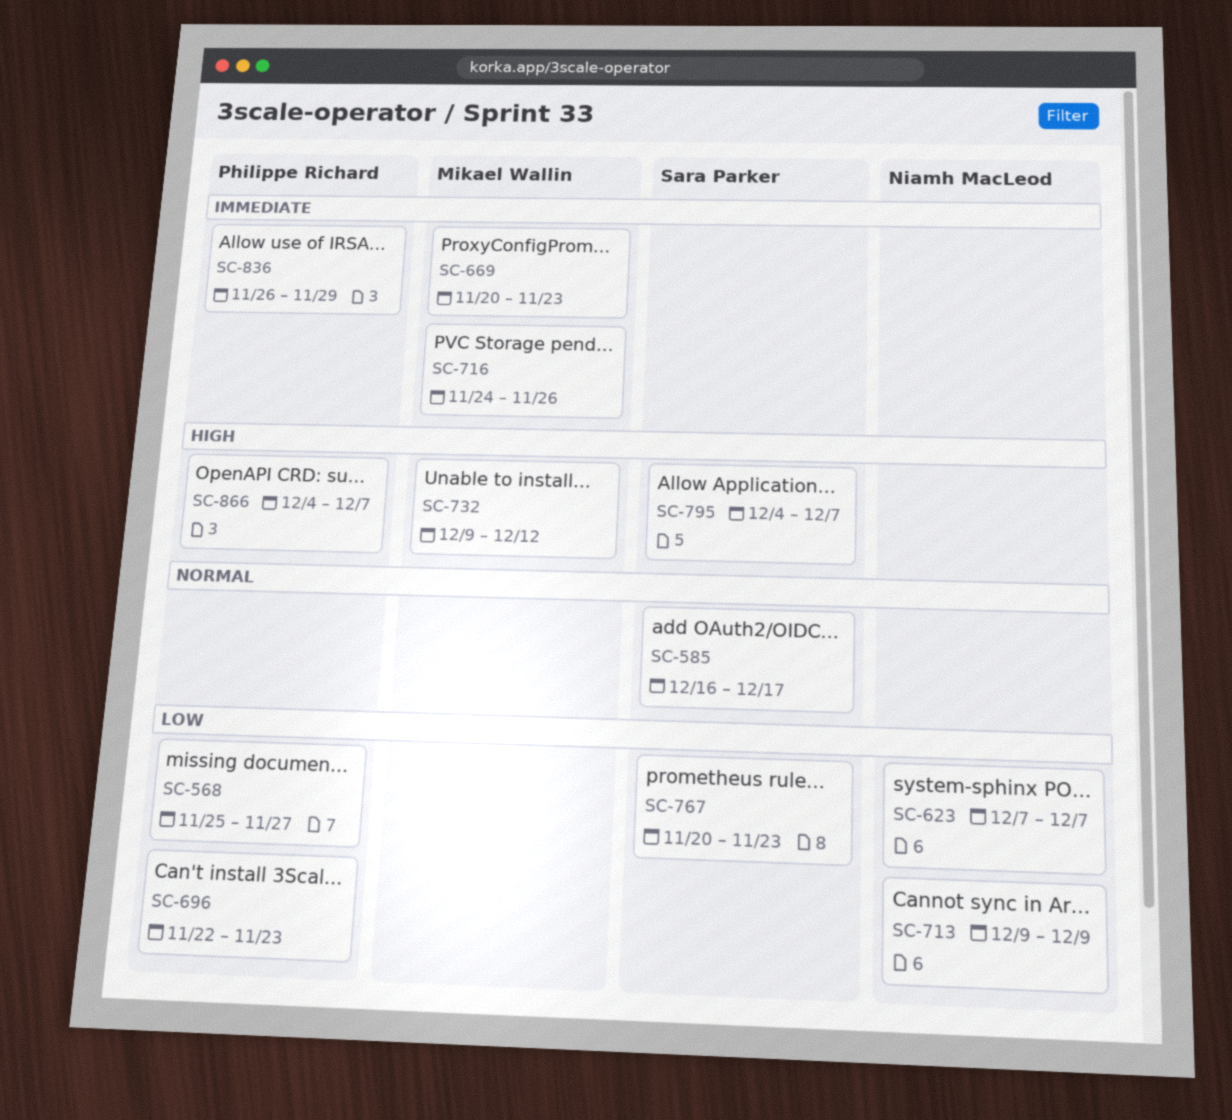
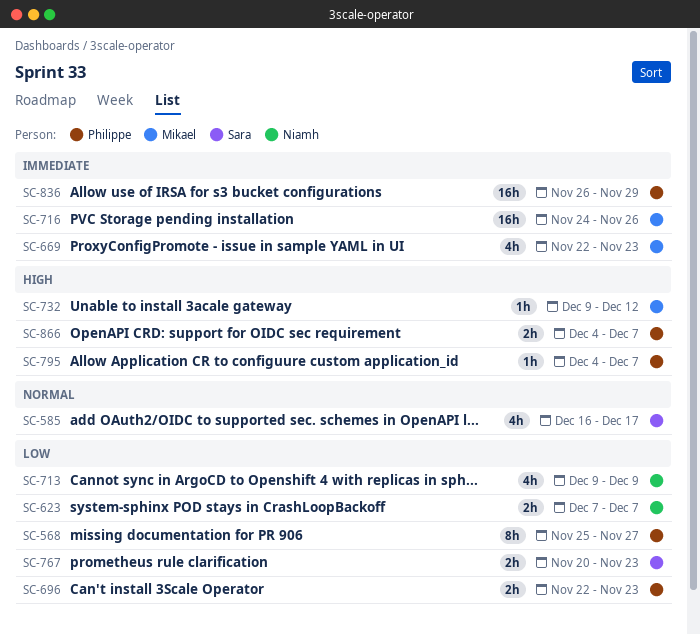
SC-669, start: Nov 20 -> Nov 22
SC-795, owner: Sara Parker -> Philippe Richard

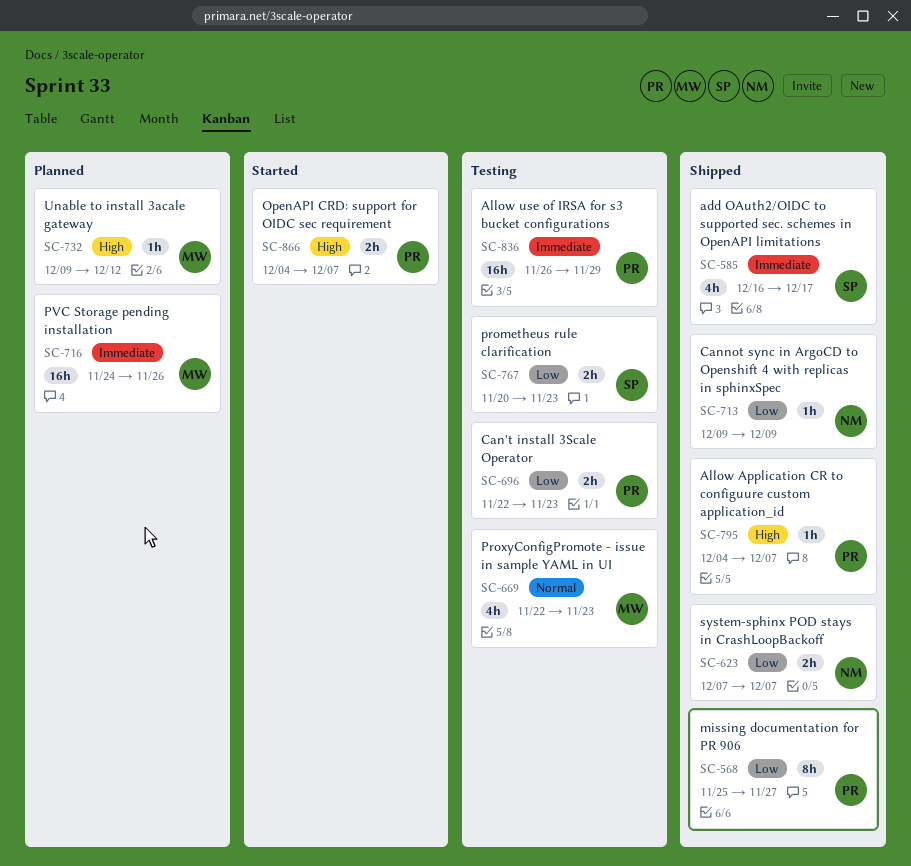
SC-585, priority: Normal -> Immediate
SC-669, priority: Immediate -> Normal
SC-713, estimate: 4h -> 1h

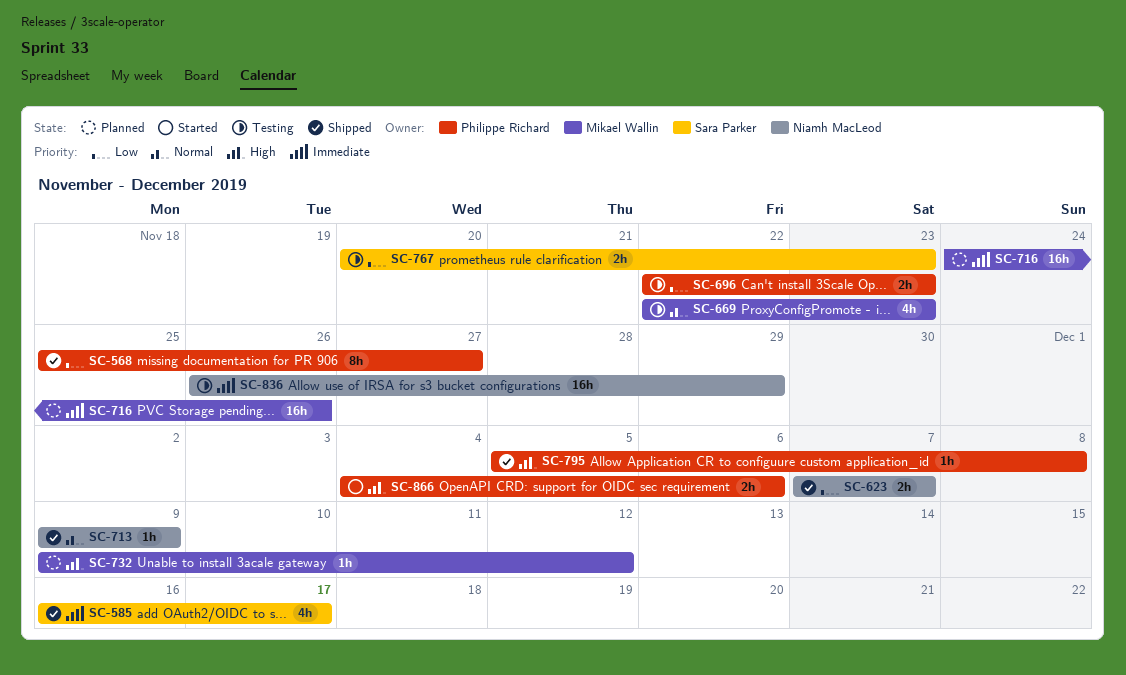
SC-713, priority: Low -> Normal
SC-795, start: Dec 4 -> Dec 5
SC-795, due: Dec 7 -> Dec 8
SC-836, owner: Philippe Richard -> Niamh MacLeod
SC-866, due: Dec 7 -> Dec 6

